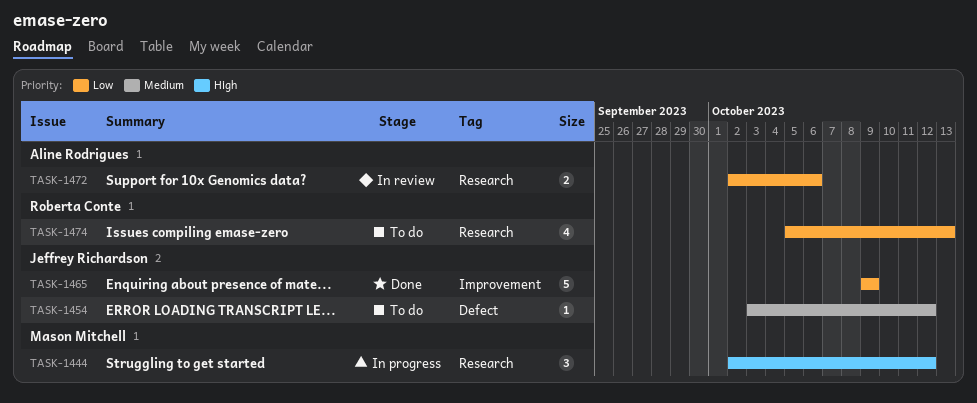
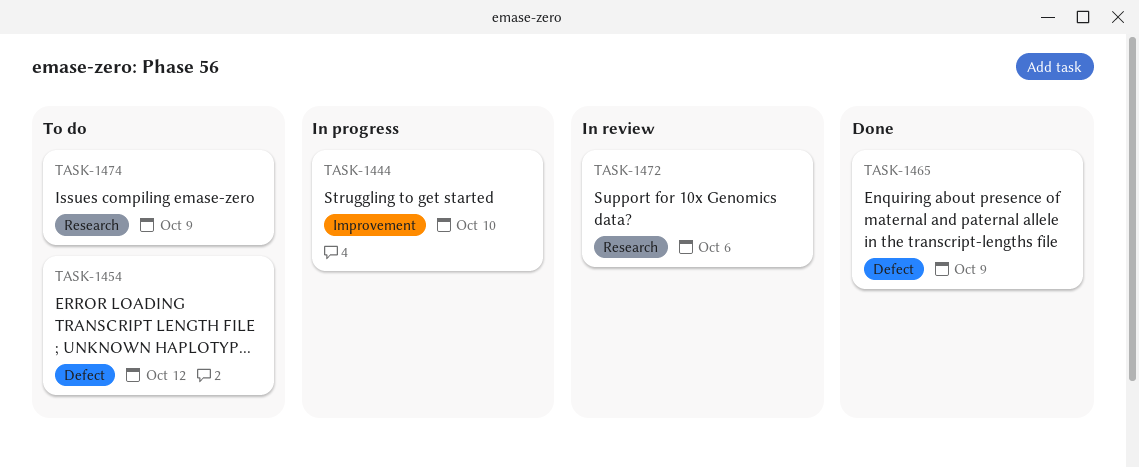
TASK-1444, label: Research -> Improvement
TASK-1444, due: Oct 12 -> Oct 10
TASK-1465, label: Improvement -> Defect
TASK-1474, due: Oct 13 -> Oct 9

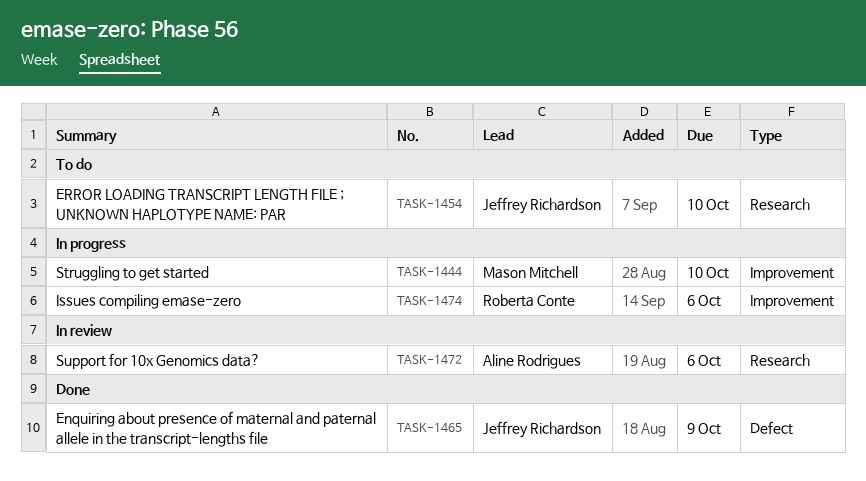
TASK-1454, label: Defect -> Research
TASK-1454, due: Oct 12 -> Oct 10
TASK-1474, status: To do -> In progress
TASK-1474, label: Research -> Improvement
TASK-1474, due: Oct 9 -> Oct 6

